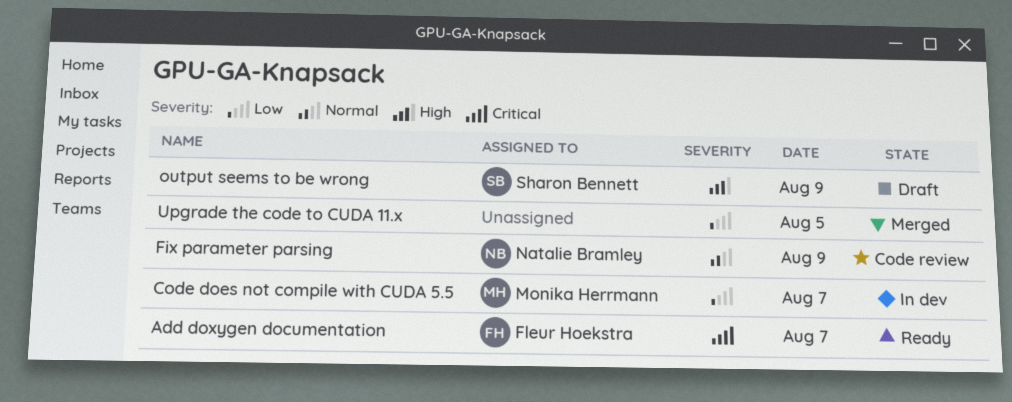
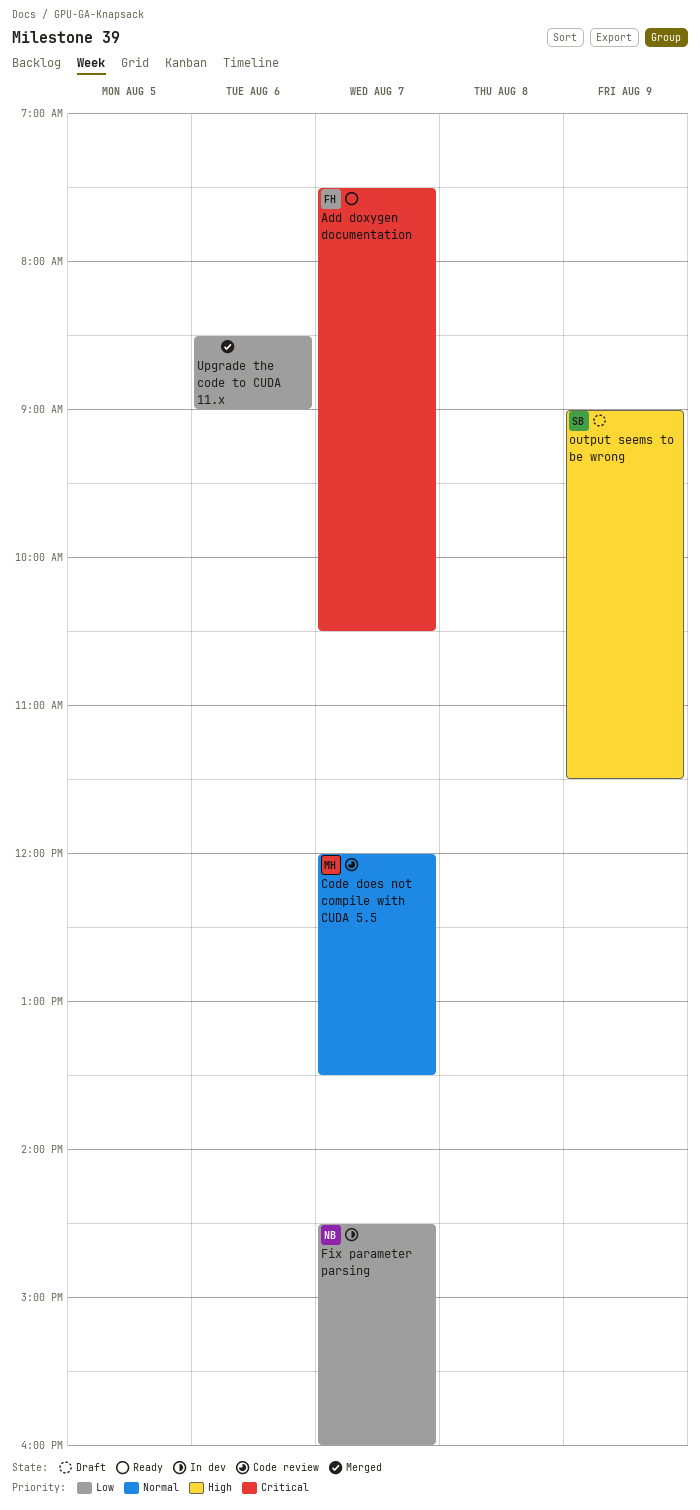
Code does not compile with CUDA 5.5, status: In dev -> Code review
Code does not compile with CUDA 5.5, priority: Low -> Normal
Fix parameter parsing, status: Code review -> In dev
Fix parameter parsing, priority: Normal -> Low
Fix parameter parsing, day: Aug 9 -> Aug 7
Upgrade the code to CUDA 11.x, day: Aug 5 -> Aug 6

